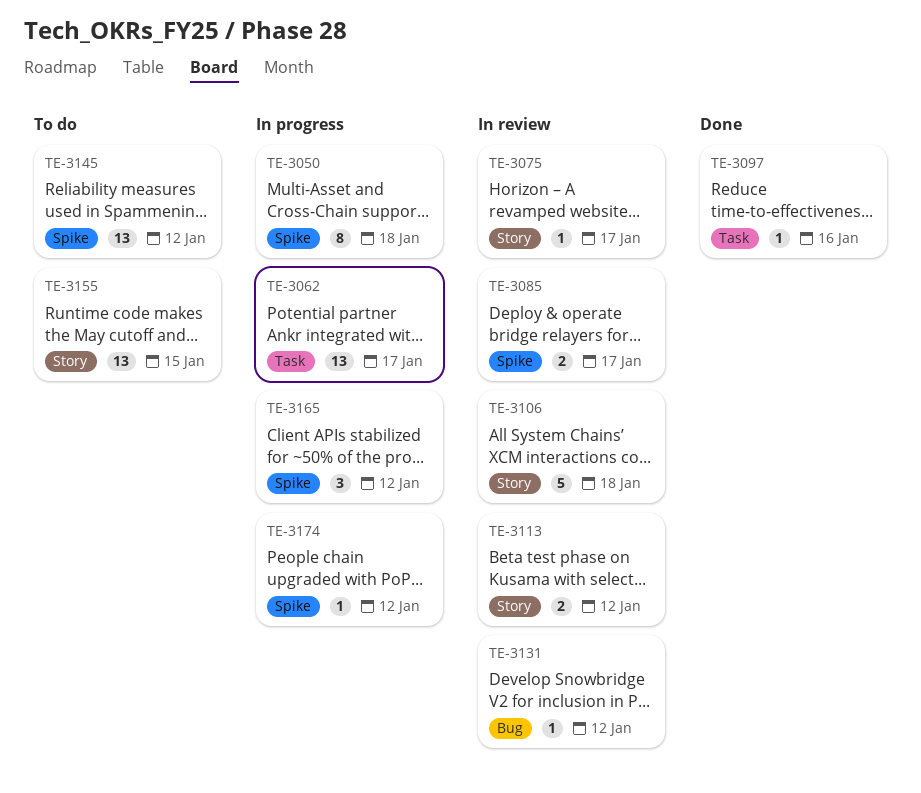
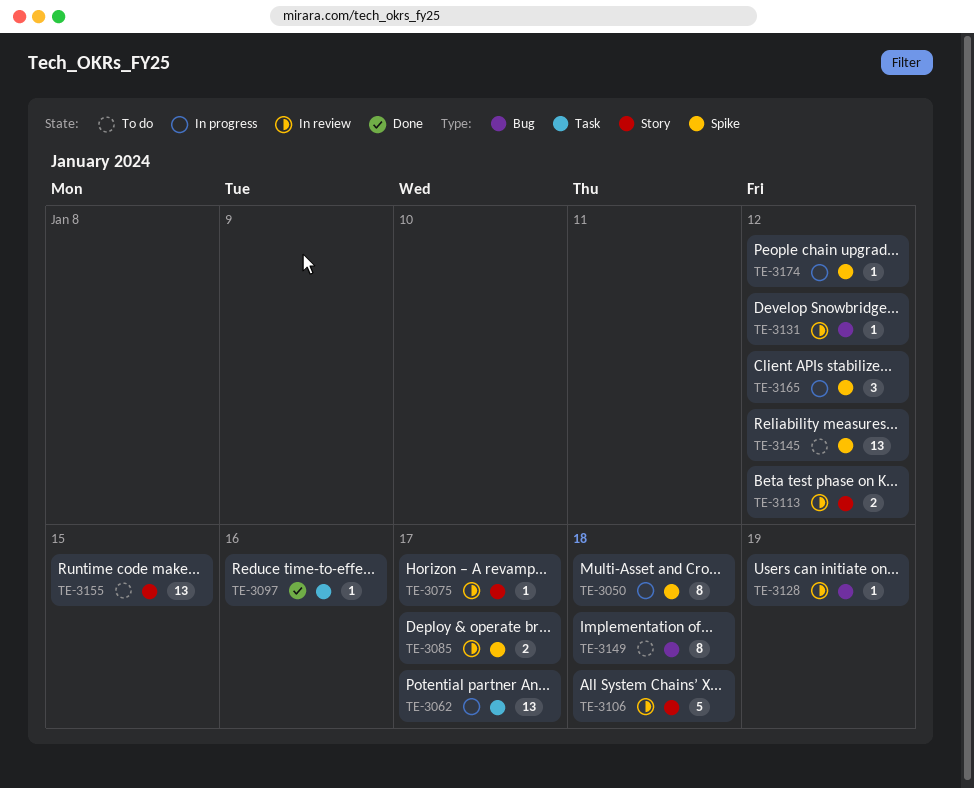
TE-3128: none -> present
TE-3149: none -> present

